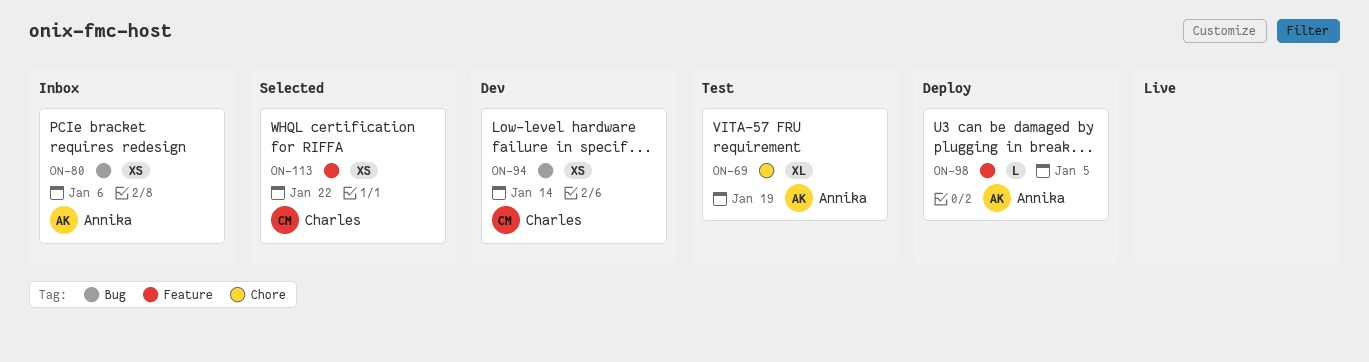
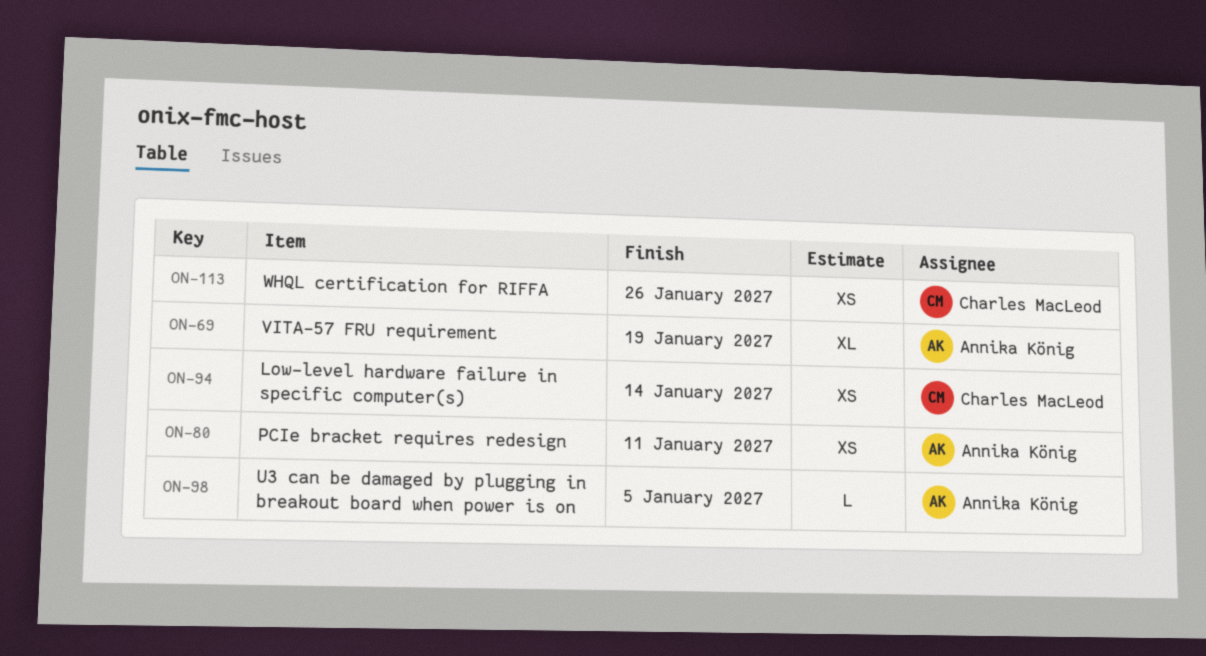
ON-80, due: Jan 6 -> Jan 11
ON-113, due: Jan 22 -> Jan 26

